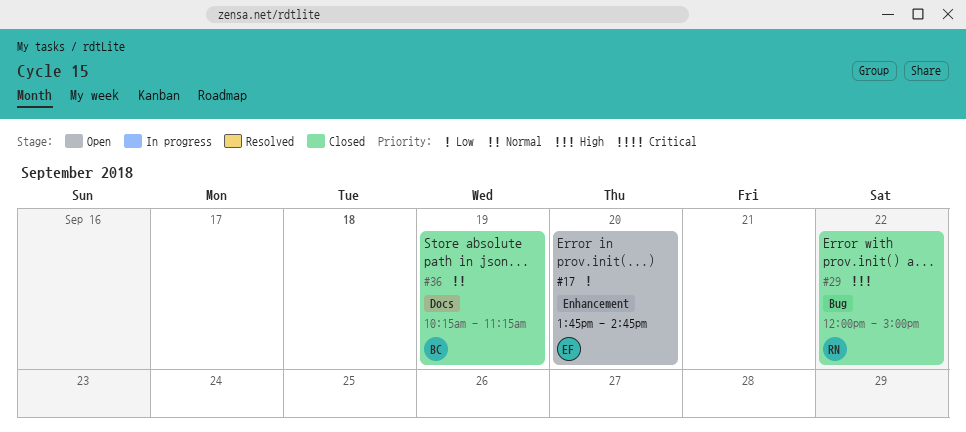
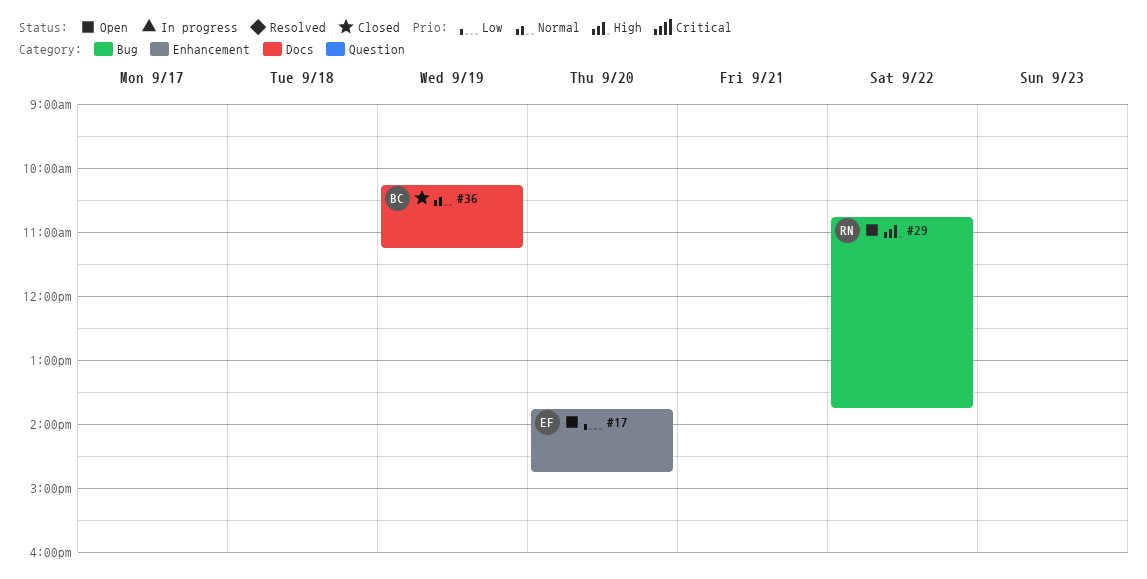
#29, status: Closed -> Open
#29, begins: 12:00 -> 10:45
#29, ends: 15:00 -> 13:45

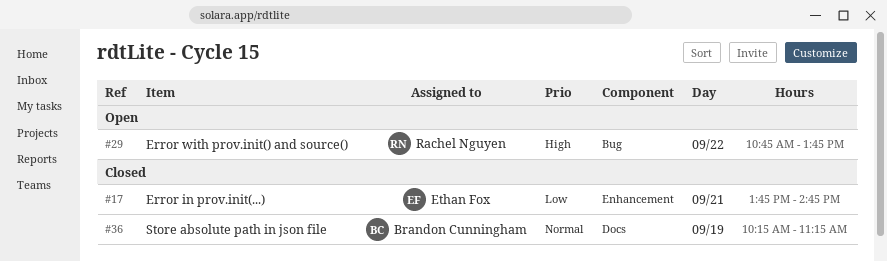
#17, status: Open -> Closed
#17, day: Sep 20 -> Sep 21

